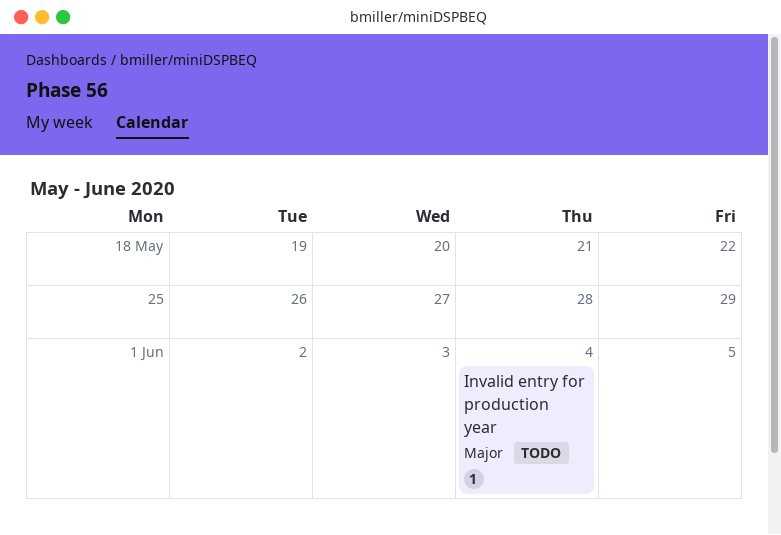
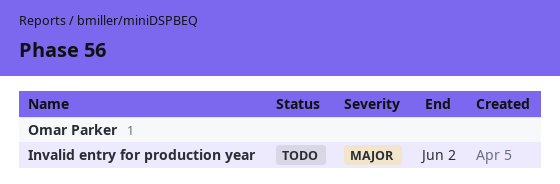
Invalid entry for production year, due: Jun 4 -> Jun 2

